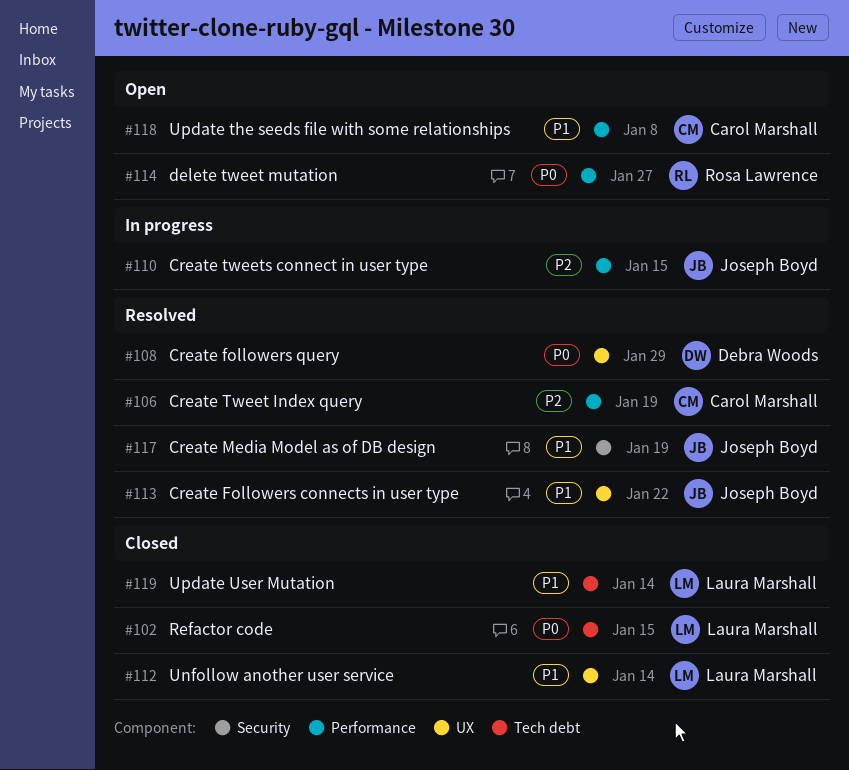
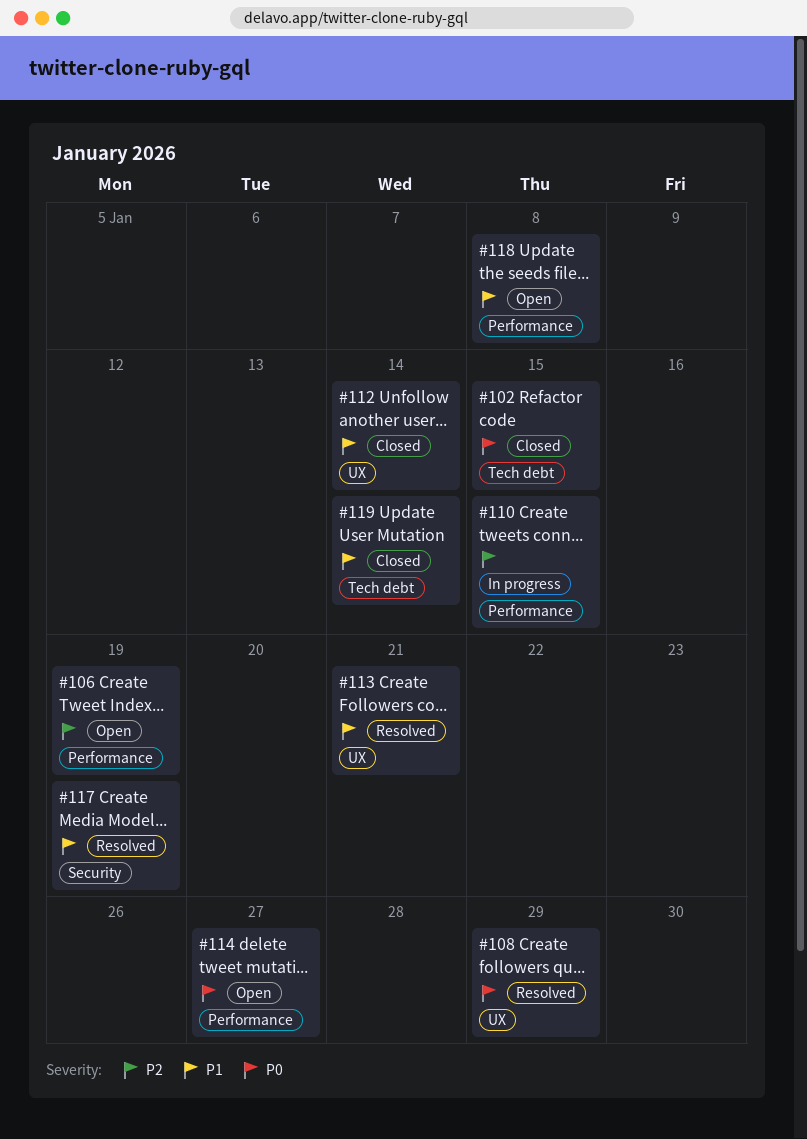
#106, status: Resolved -> Open
#113, due: Jan 22 -> Jan 21

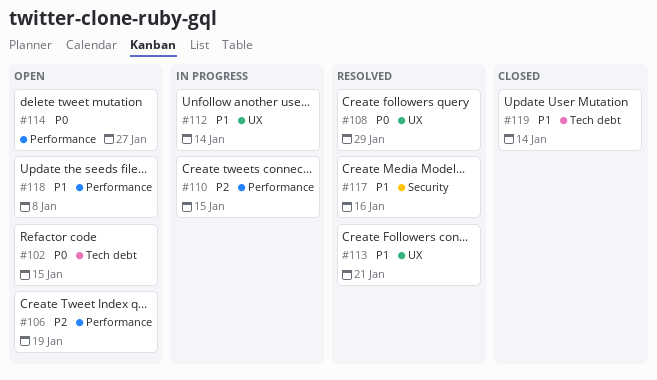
#102, status: Closed -> Open
#112, status: Closed -> In progress
#117, due: Jan 19 -> Jan 16

